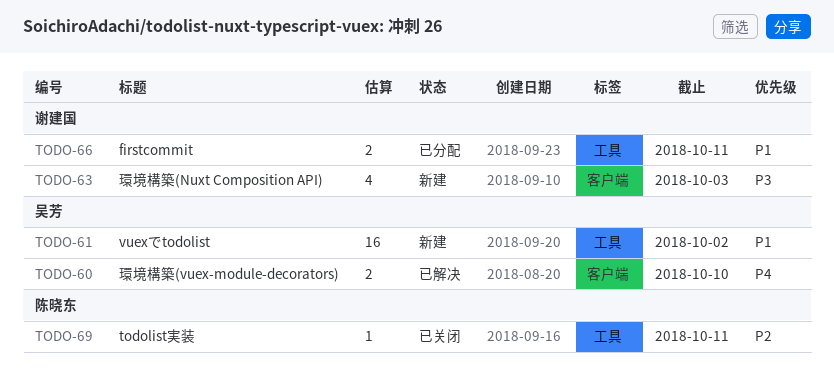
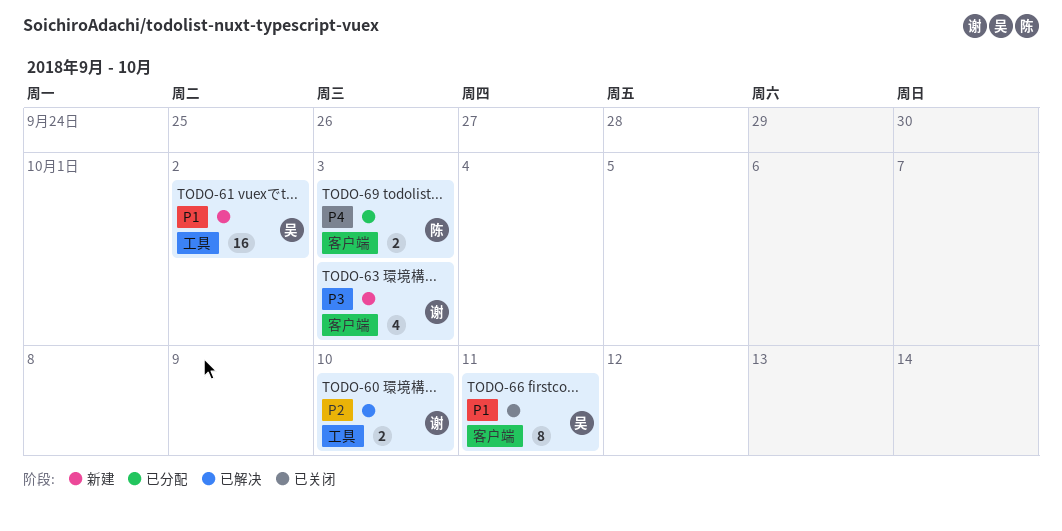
TODO-60, owner: 吴芳 -> 谢建国
TODO-60, priority: P4 -> P2
TODO-60, label: 客户端 -> 工具
TODO-66, status: 已分配 -> 已关闭
TODO-66, owner: 谢建国 -> 吴芳
TODO-66, label: 工具 -> 客户端
TODO-66, estimate: 2 -> 8
TODO-69, status: 已关闭 -> 已分配
TODO-69, priority: P2 -> P4
TODO-69, label: 工具 -> 客户端
TODO-69, estimate: 1 -> 2
TODO-69, due: Oct 11 -> Oct 3

